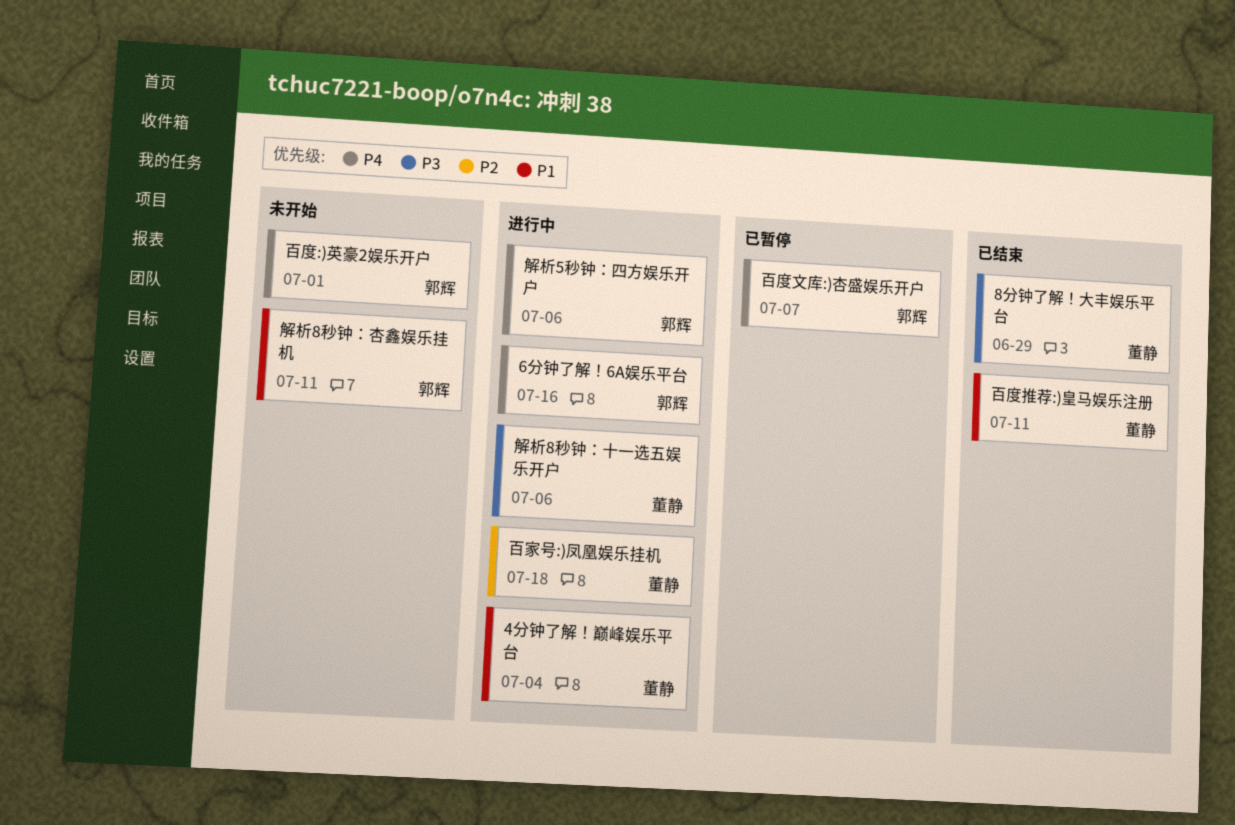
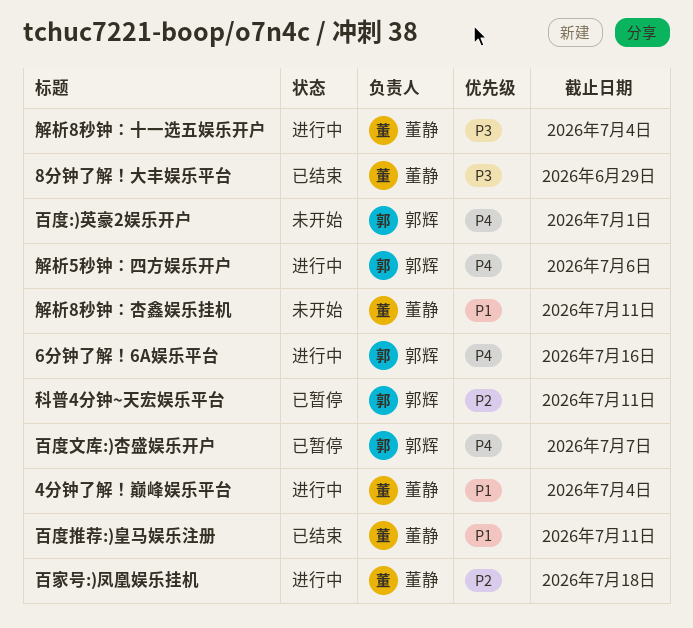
科普4分钟~天宏娱乐平台: none -> present
解析8秒钟：十一选五娱乐开户, due: Jul 6 -> Jul 4
解析8秒钟：杏鑫娱乐挂机, owner: 郭辉 -> 董静

